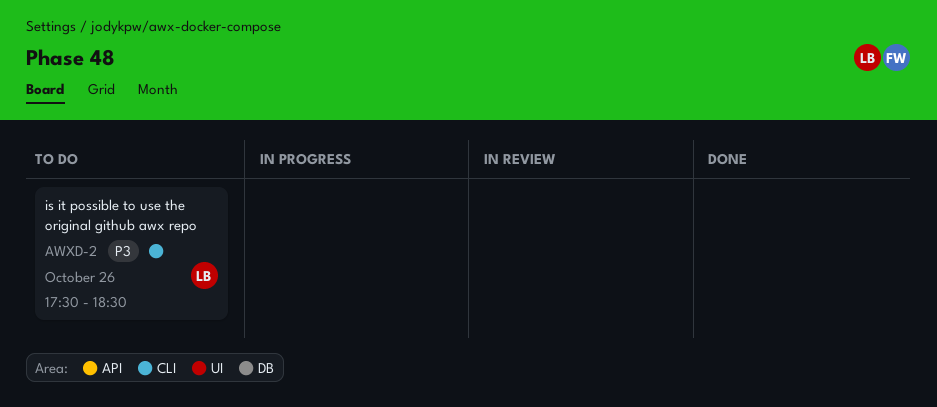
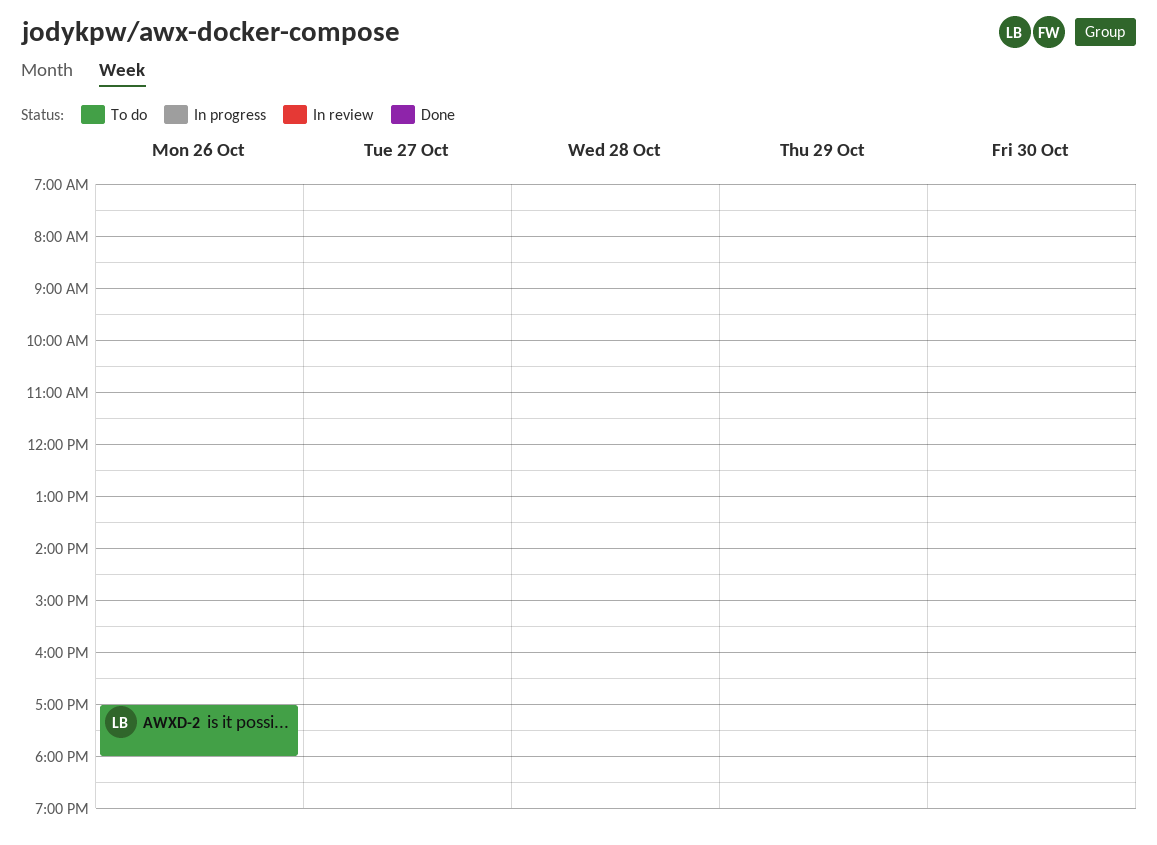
AWXD-2, begins: 17:30 -> 17:00
AWXD-2, ends: 18:30 -> 18:00

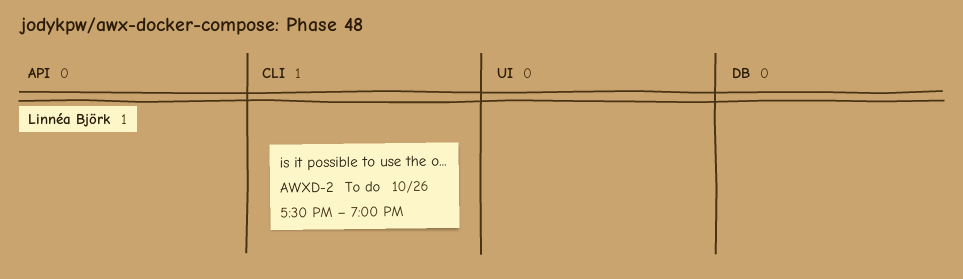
AWXD-2, begins: 17:00 -> 17:30
AWXD-2, ends: 18:00 -> 19:00

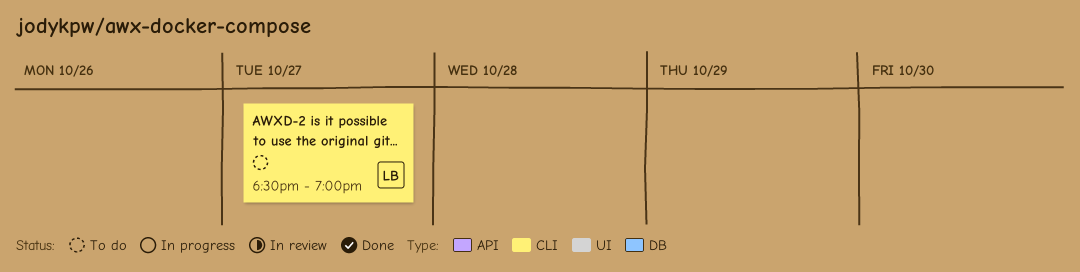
AWXD-2, day: Oct 26 -> Oct 27
AWXD-2, begins: 17:30 -> 18:30

